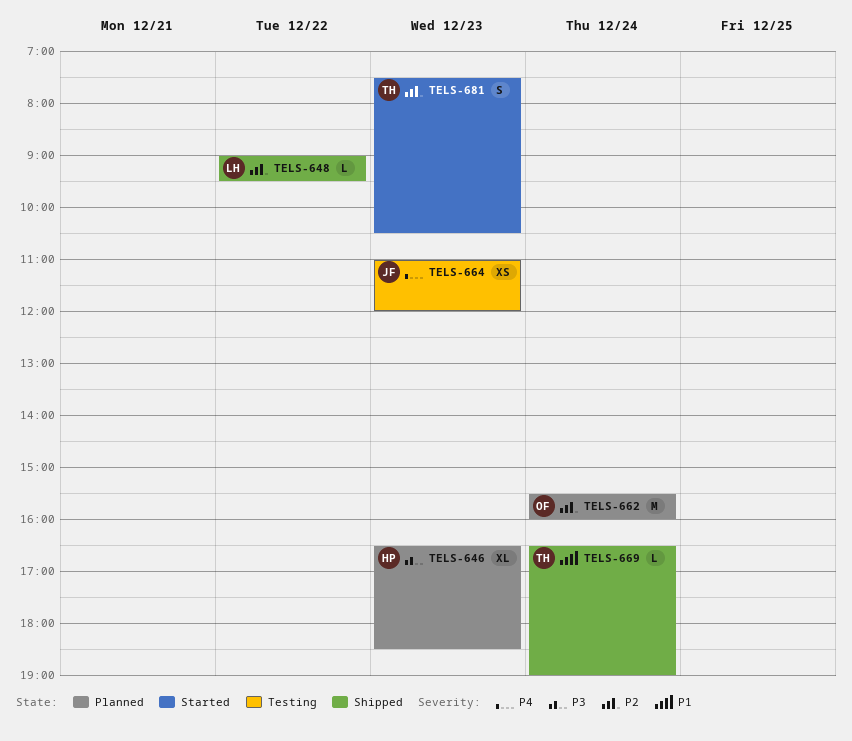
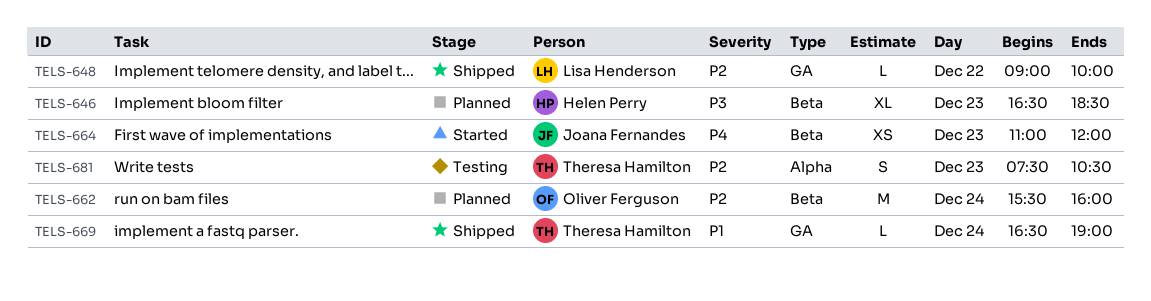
TELS-648, ends: 09:30 -> 10:00
TELS-664, status: Testing -> Started
TELS-681, status: Started -> Testing

